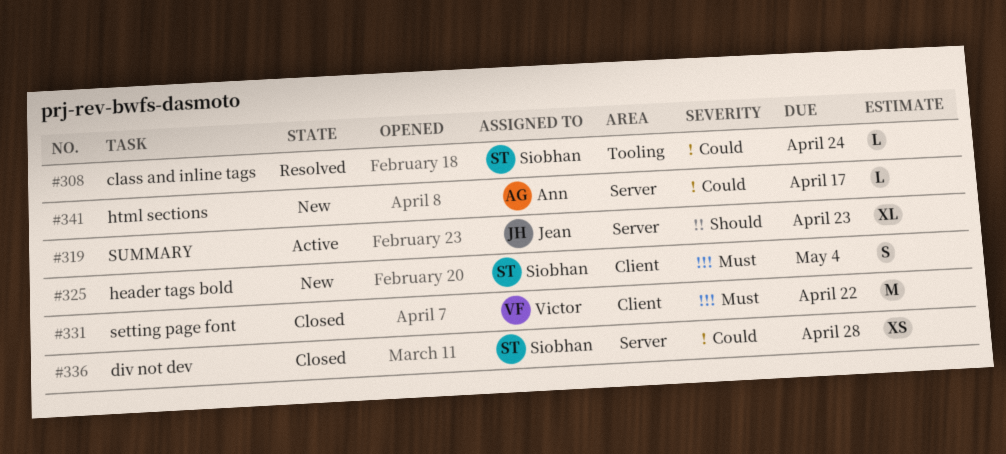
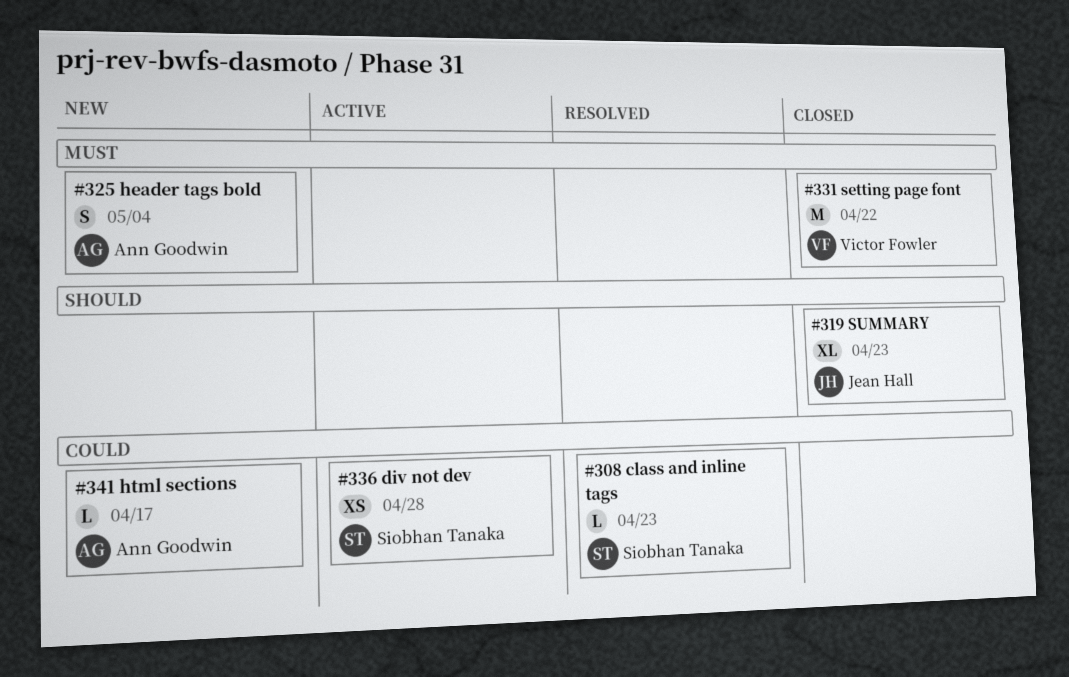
#308, due: Apr 24 -> Apr 23
#319, status: Active -> Closed
#325, owner: Siobhan Tanaka -> Ann Goodwin
#336, status: Closed -> Active

